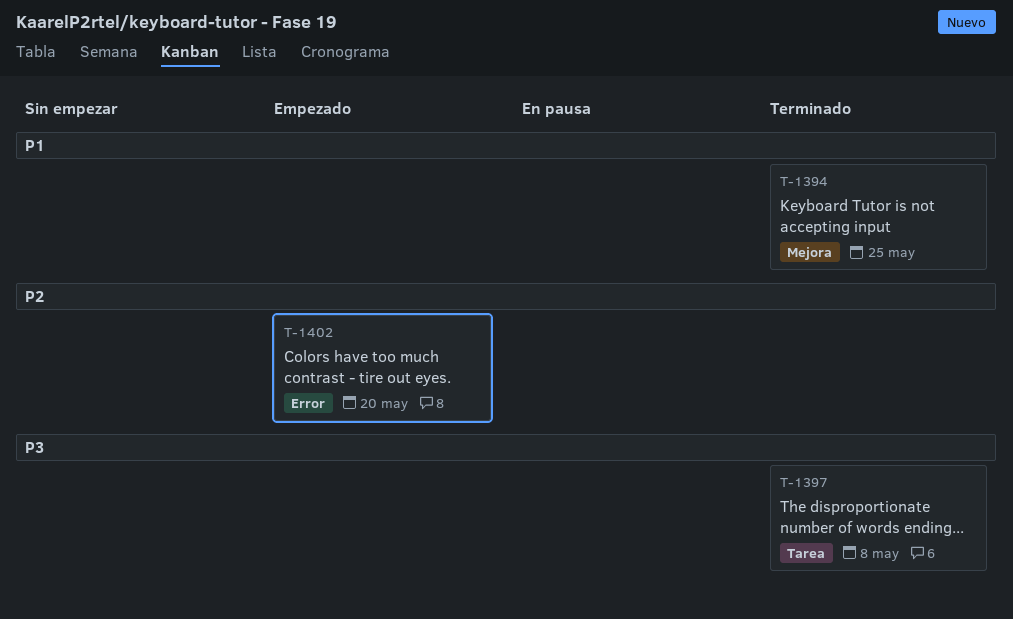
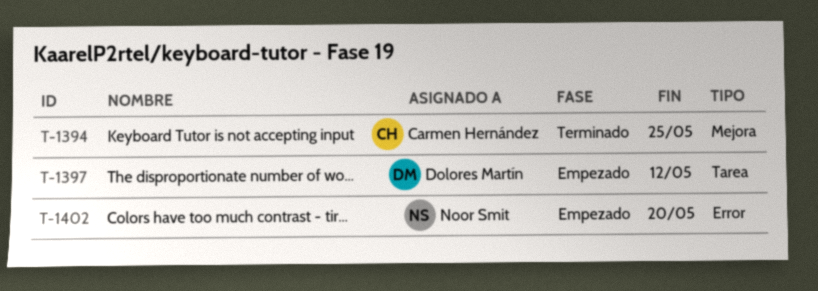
T-1397, status: Terminado -> Empezado
T-1397, due: May 8 -> May 12

